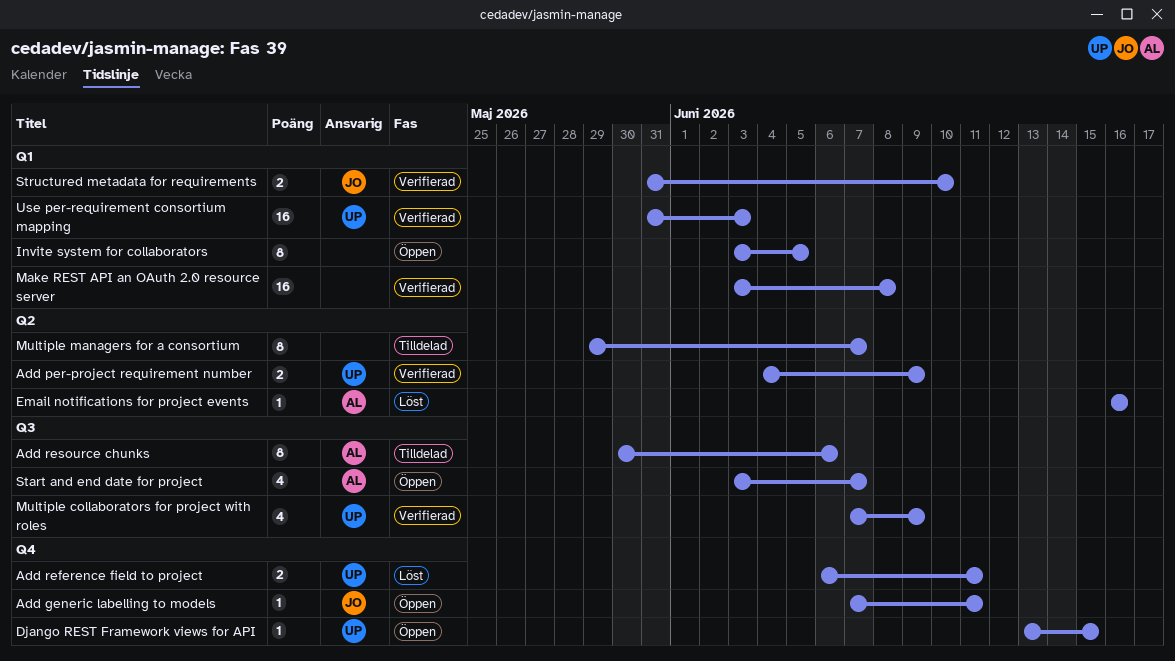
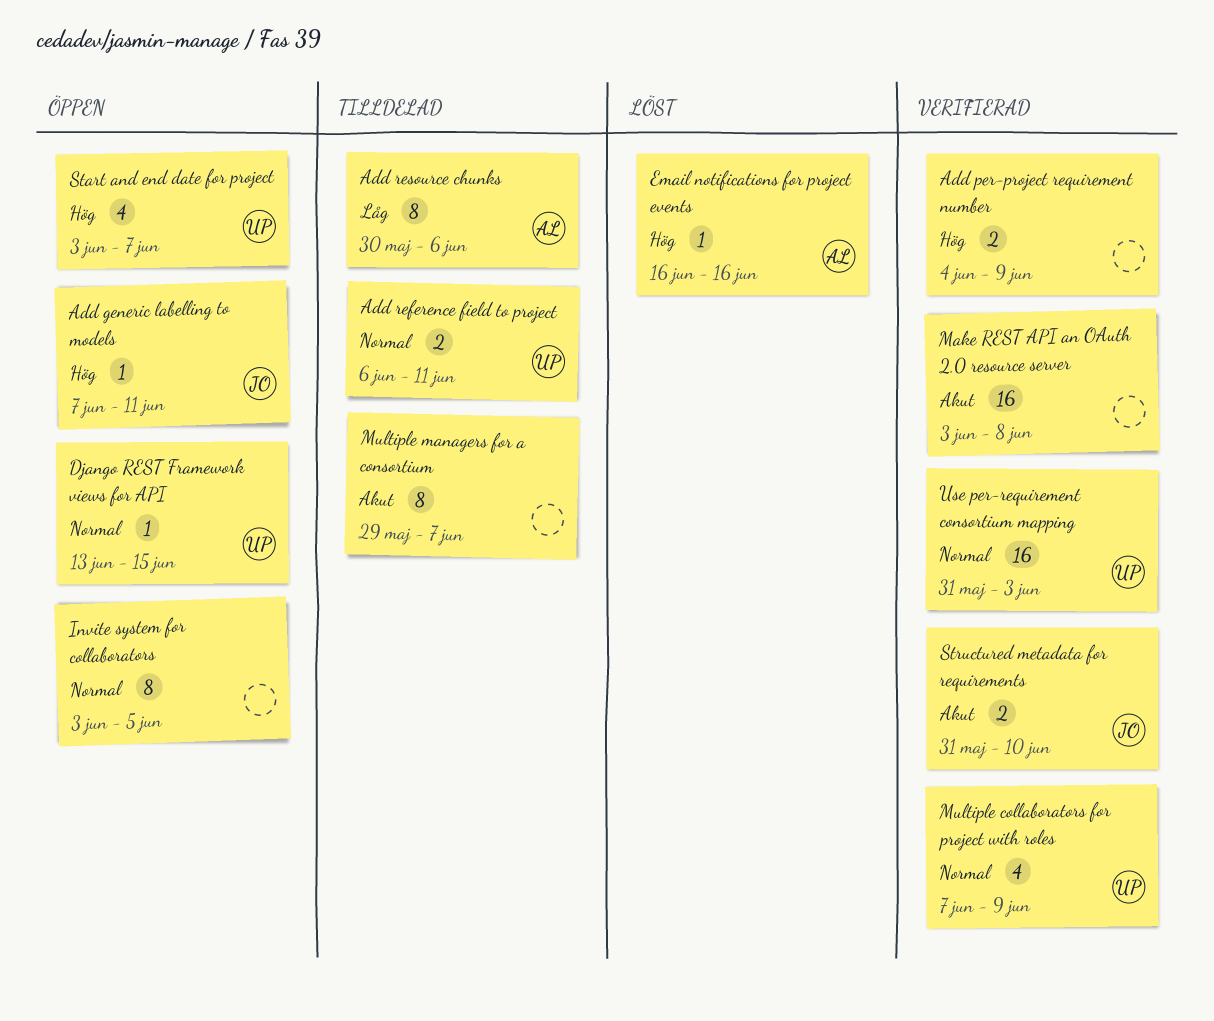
Add per-project requirement number, owner: UP -> none
Add reference field to project, status: Löst -> Tilldelad
Start and end date for project, owner: AL -> UP

